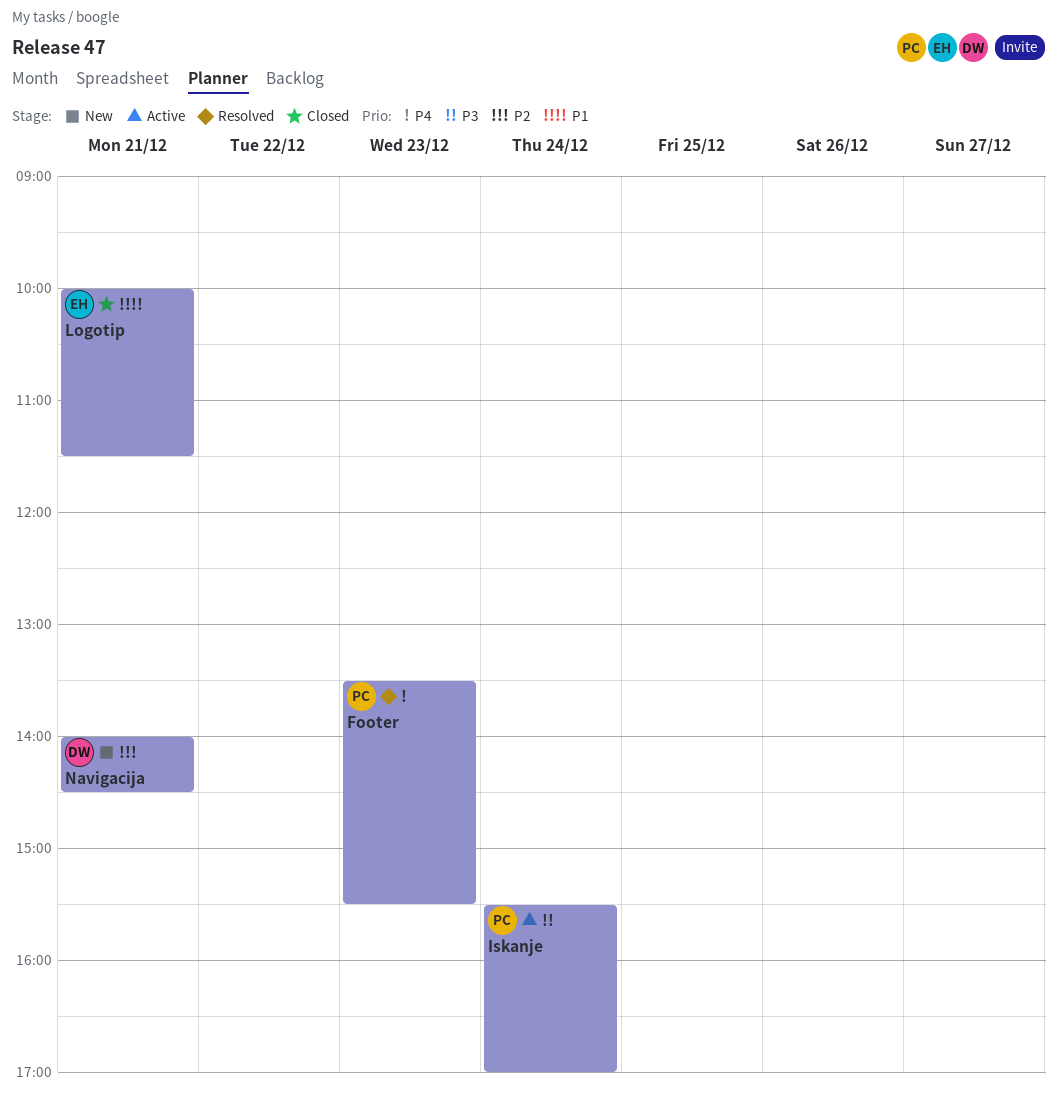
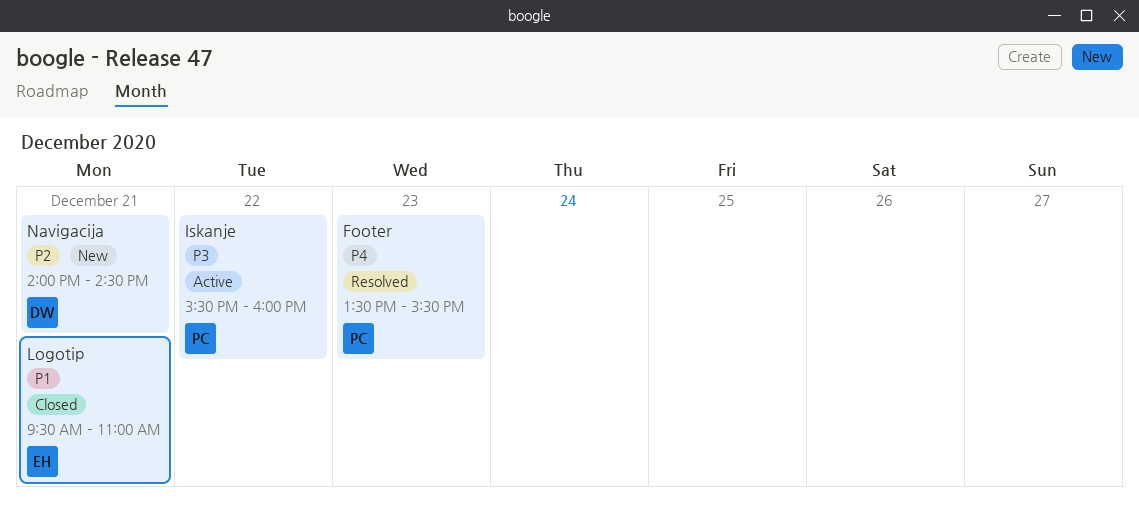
Iskanje, day: Dec 24 -> Dec 22
Iskanje, ends: 17:00 -> 16:00
Logotip, begins: 10:00 -> 09:30
Logotip, ends: 11:30 -> 11:00

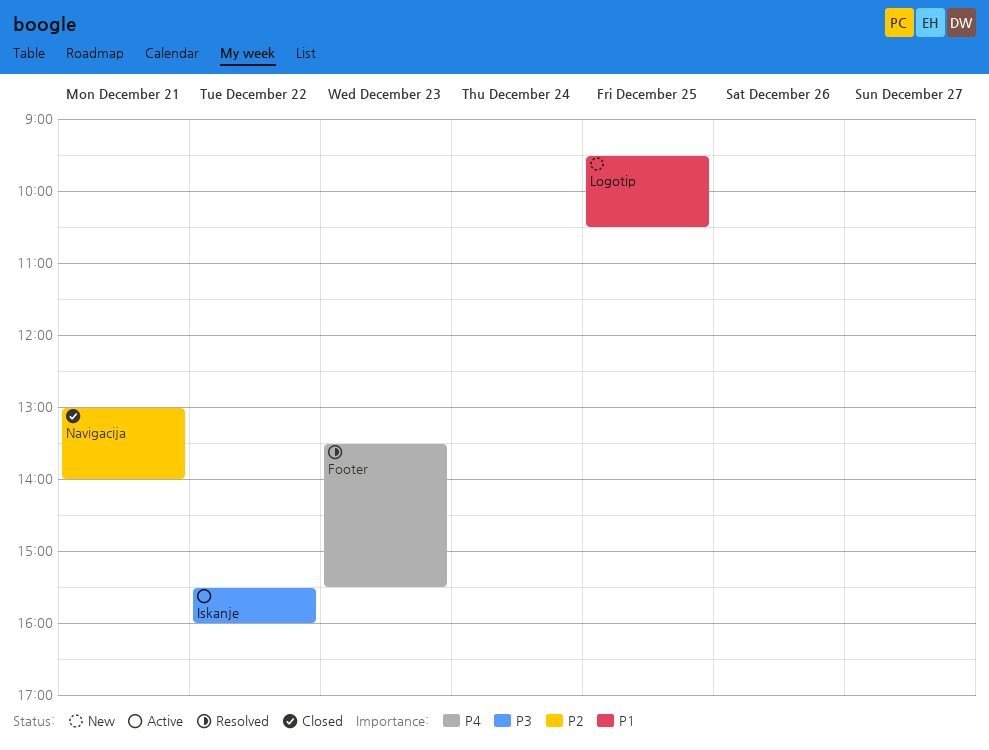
Logotip, status: Closed -> New
Logotip, day: Dec 21 -> Dec 25
Logotip, ends: 11:00 -> 10:30
Navigacija, status: New -> Closed
Navigacija, begins: 14:00 -> 13:00
Navigacija, ends: 14:30 -> 14:00

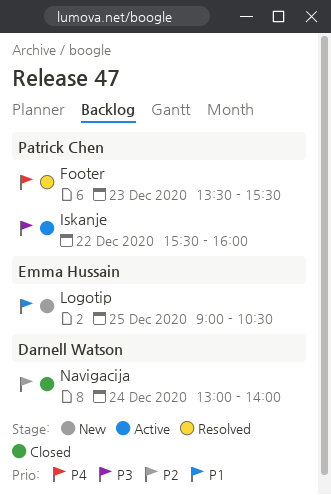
Logotip, begins: 09:30 -> 09:00
Navigacija, day: Dec 21 -> Dec 24

